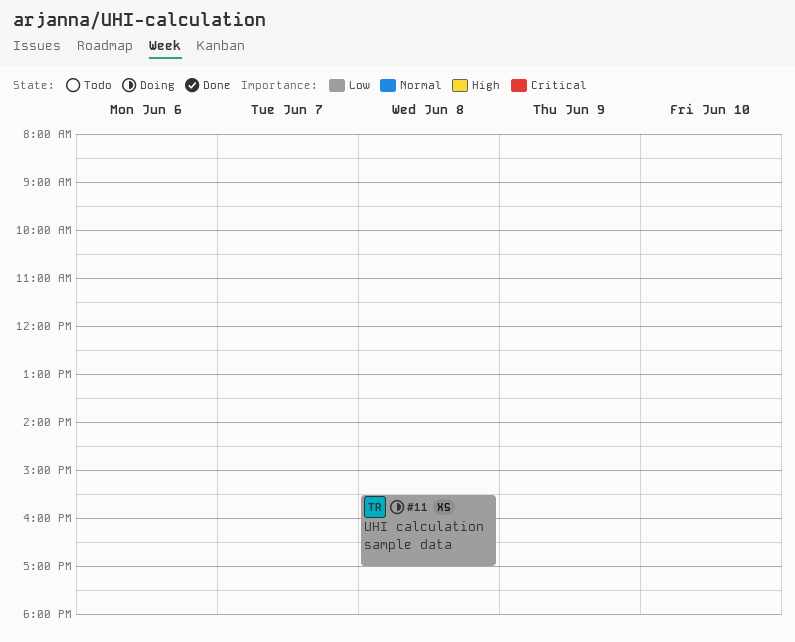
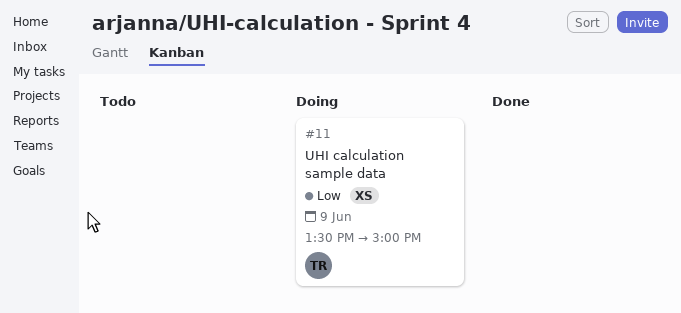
#11, day: Jun 8 -> Jun 9
#11, begins: 15:30 -> 13:30
#11, ends: 17:00 -> 15:00

